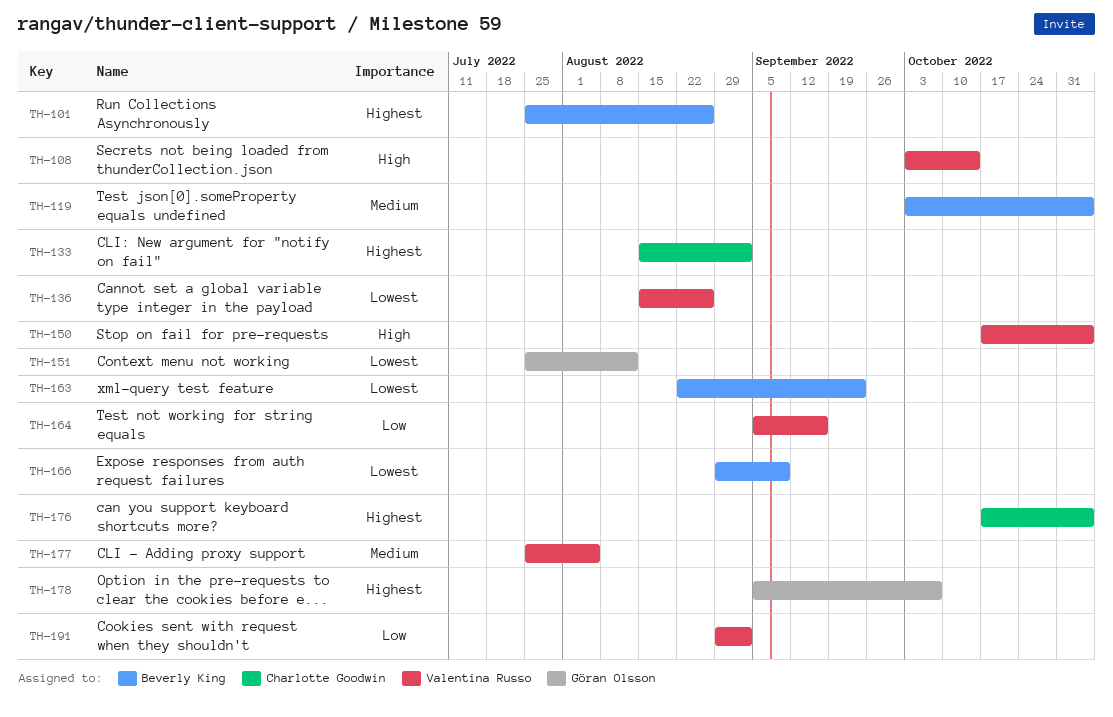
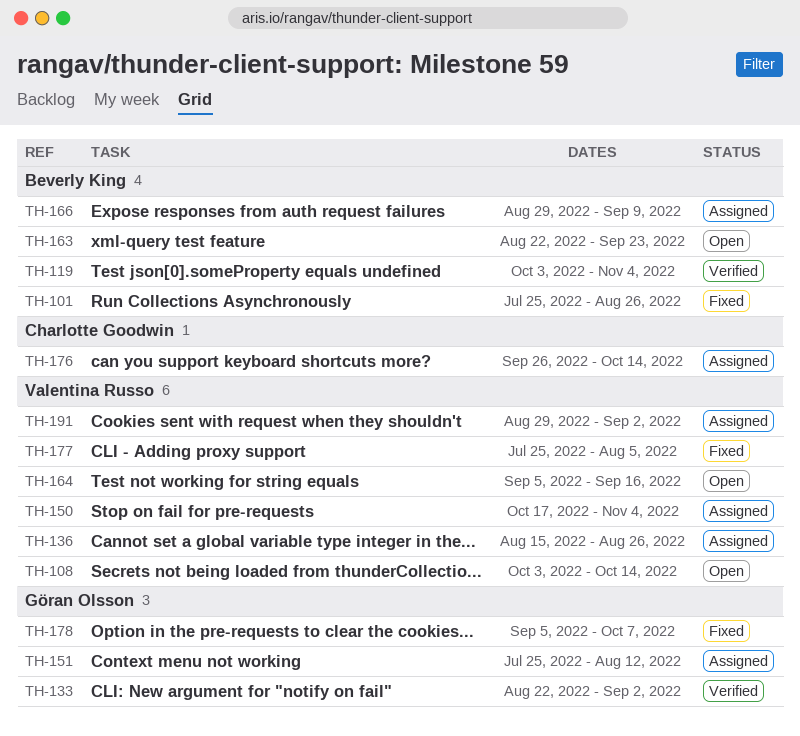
TH-133, owner: Charlotte Goodwin -> Göran Olsson
TH-133, start: Aug 15 -> Aug 22
TH-176, start: Oct 17 -> Sep 26
TH-176, due: Nov 4 -> Oct 14

